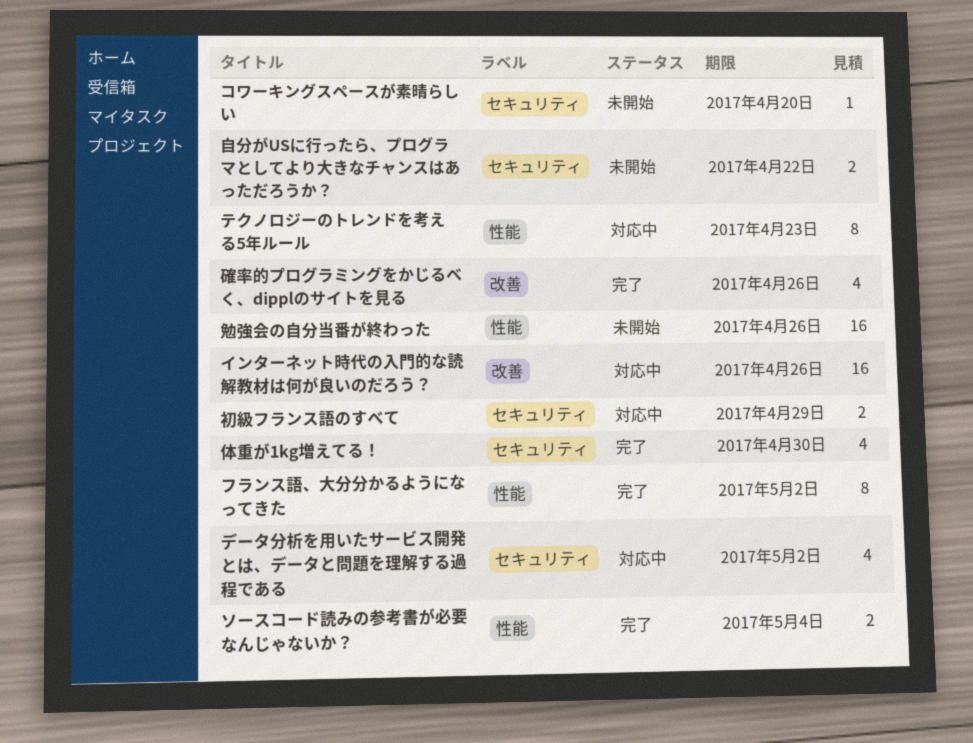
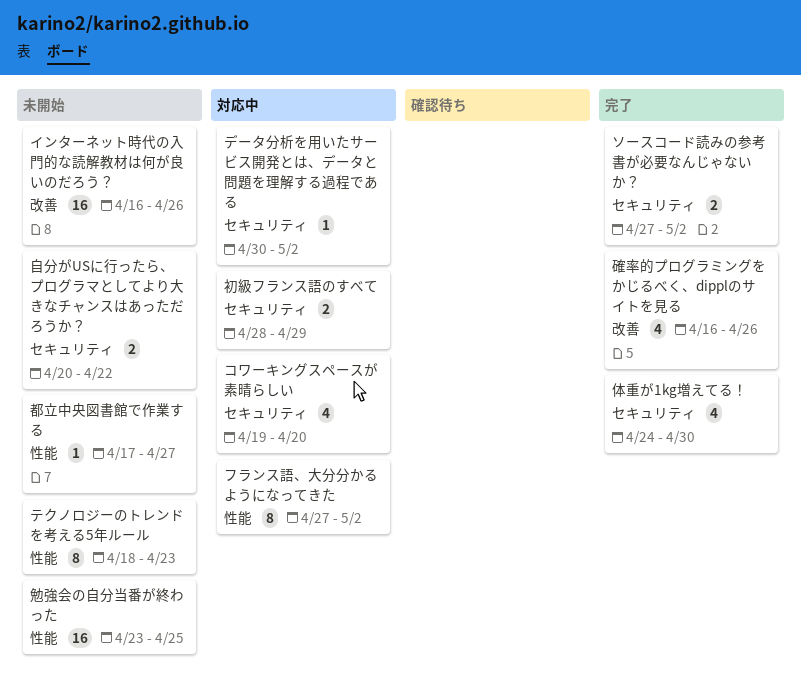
インターネット時代の入門的な読解教材は何が良いのだろう？, status: 対応中 -> 未開始
コワーキングスペースが素晴らしい, status: 未開始 -> 対応中
コワーキングスペースが素晴らしい, estimate: 1 -> 4
ソースコード読みの参考書が必要なんじゃないか？, label: 性能 -> セキュリティ
ソースコード読みの参考書が必要なんじゃないか？, due: May 4 -> May 2
テクノロジーのトレンドを考える5年ルール, status: 対応中 -> 未開始
データ分析を用いたサービス開発とは、データと問題を理解する過程である, estimate: 4 -> 1
フランス語、大分分かるようになってきた, status: 完了 -> 対応中
勉強会の自分当番が終わった, due: Apr 26 -> Apr 25
都立中央図書館で作業する: none -> present

